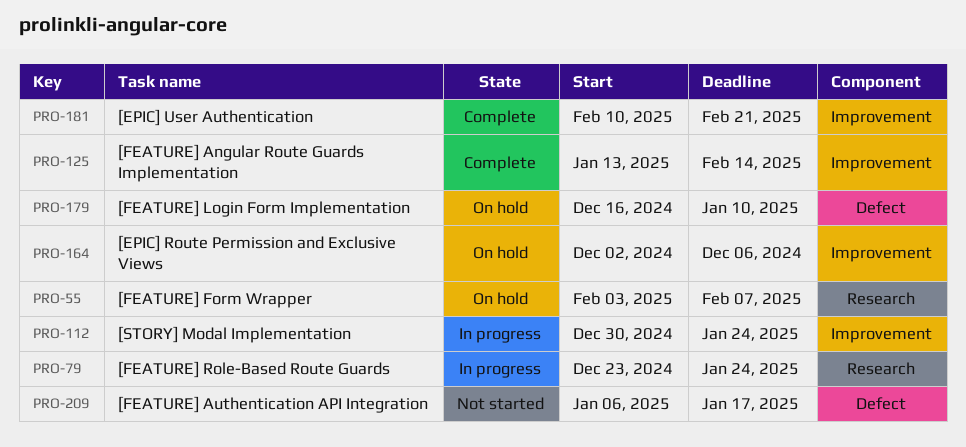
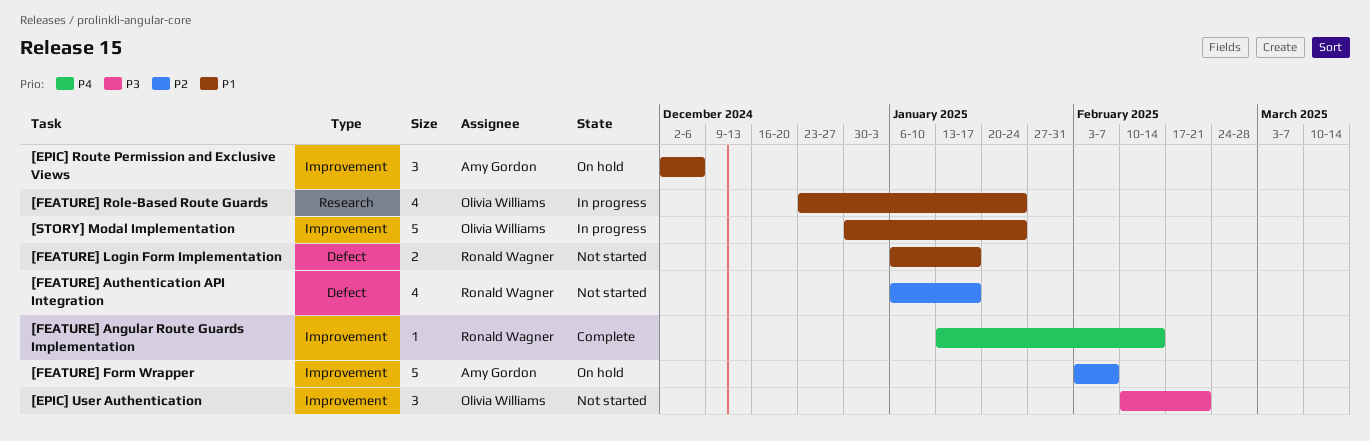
[EPIC] User Authentication, status: Complete -> Not started
[FEATURE] Form Wrapper, label: Research -> Improvement
[FEATURE] Login Form Implementation, status: On hold -> Not started
[FEATURE] Login Form Implementation, start: Dec 16 -> Jan 6
[FEATURE] Login Form Implementation, due: Jan 10 -> Jan 17

